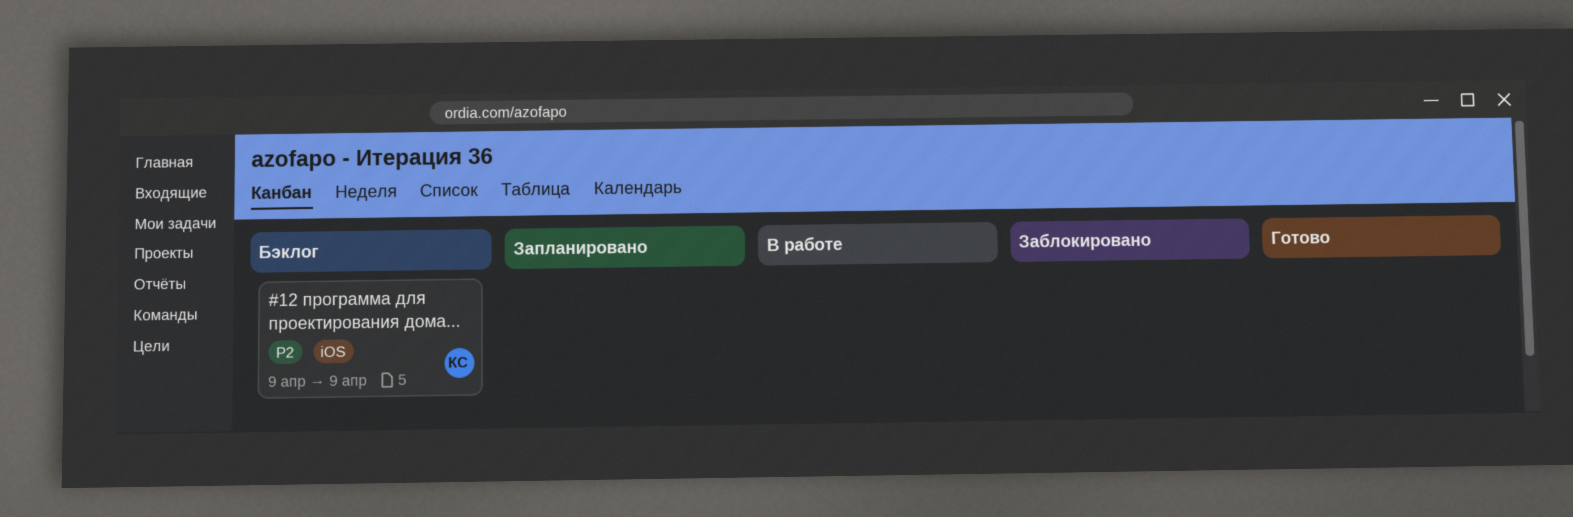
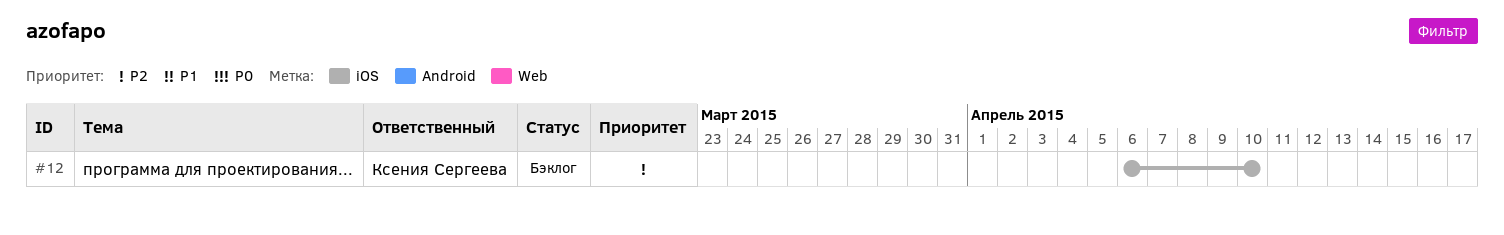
#12, start: Apr 9 -> Apr 6
#12, due: Apr 9 -> Apr 10

